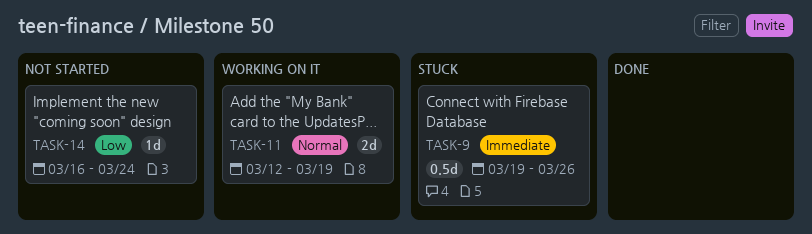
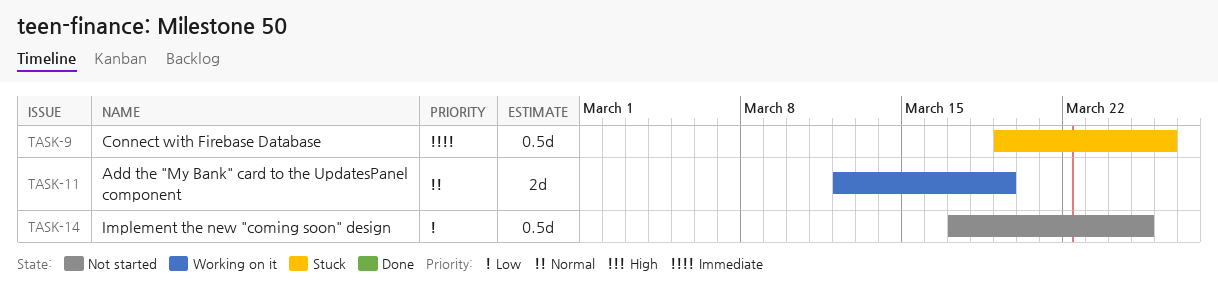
TASK-14, estimate: 1d -> 0.5d
TASK-14, start: Mar 16 -> Mar 17
TASK-14, due: Mar 24 -> Mar 25

